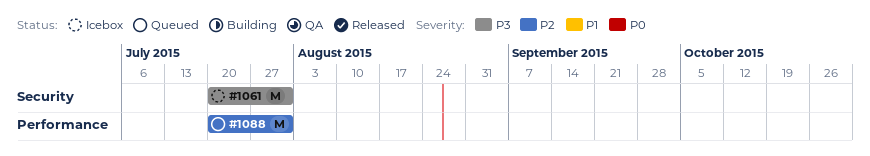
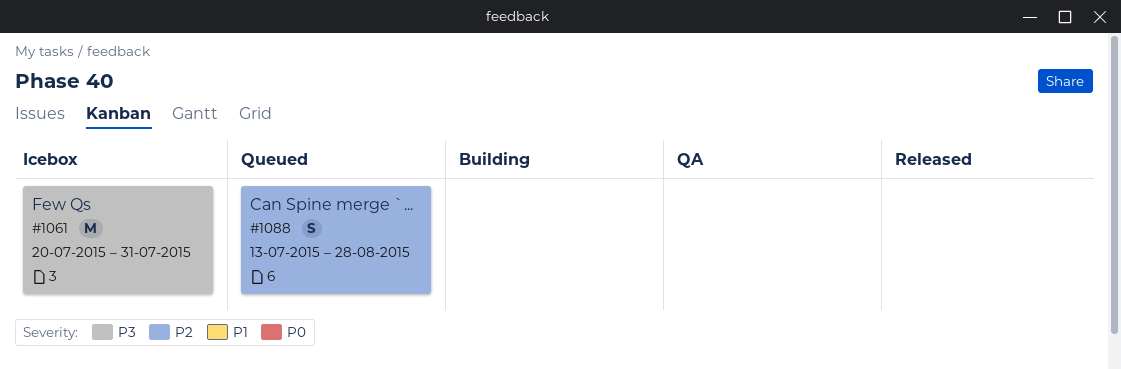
#1088, estimate: M -> S
#1088, start: Jul 20 -> Jul 13
#1088, due: Jul 31 -> Aug 28

